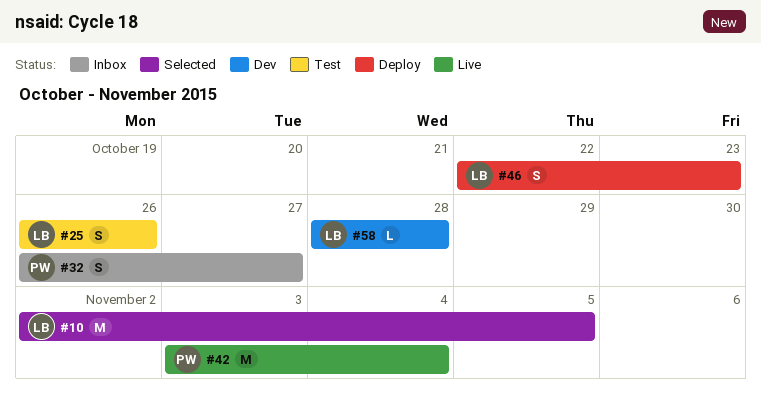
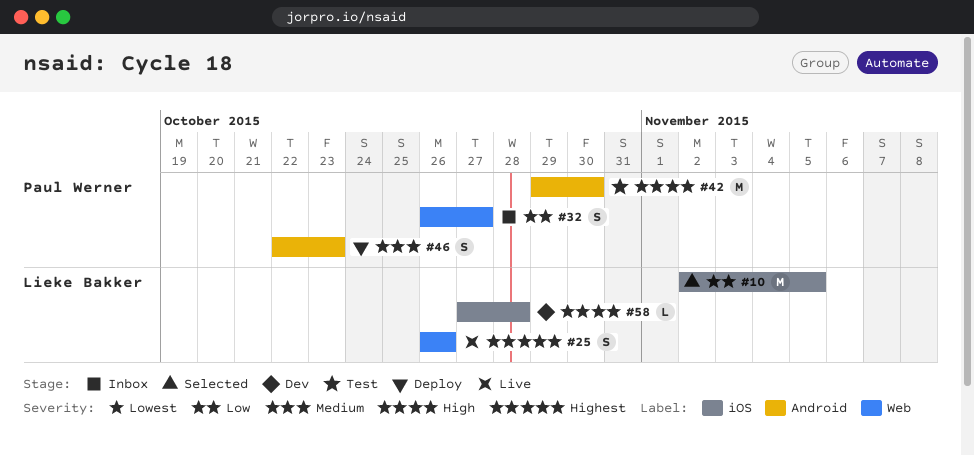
#25, status: Test -> Live
#42, status: Live -> Test
#42, start: Nov 3 -> Oct 29
#42, due: Nov 4 -> Oct 30
#46, owner: Lieke Bakker -> Paul Werner
#58, start: Oct 28 -> Oct 27

